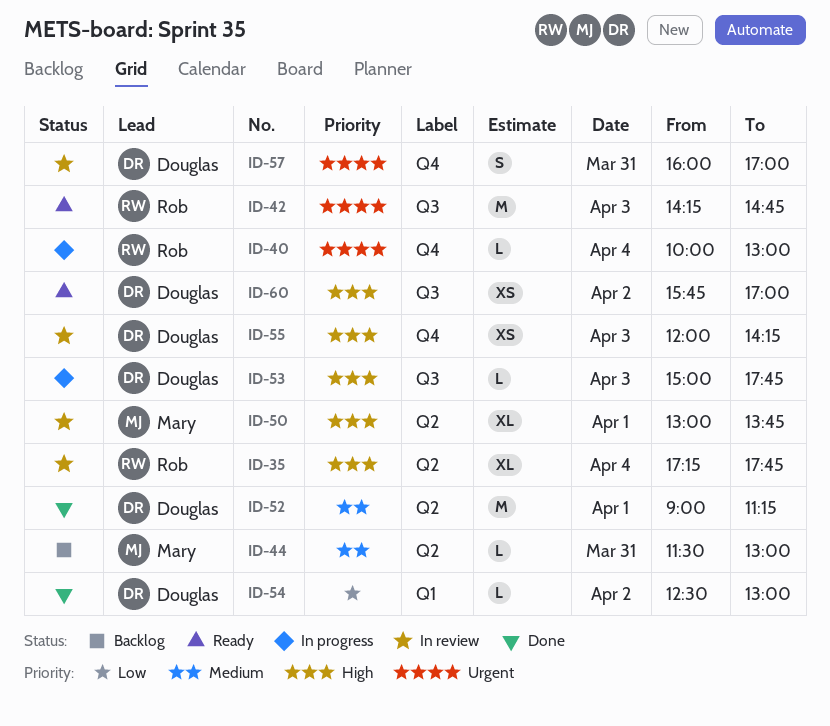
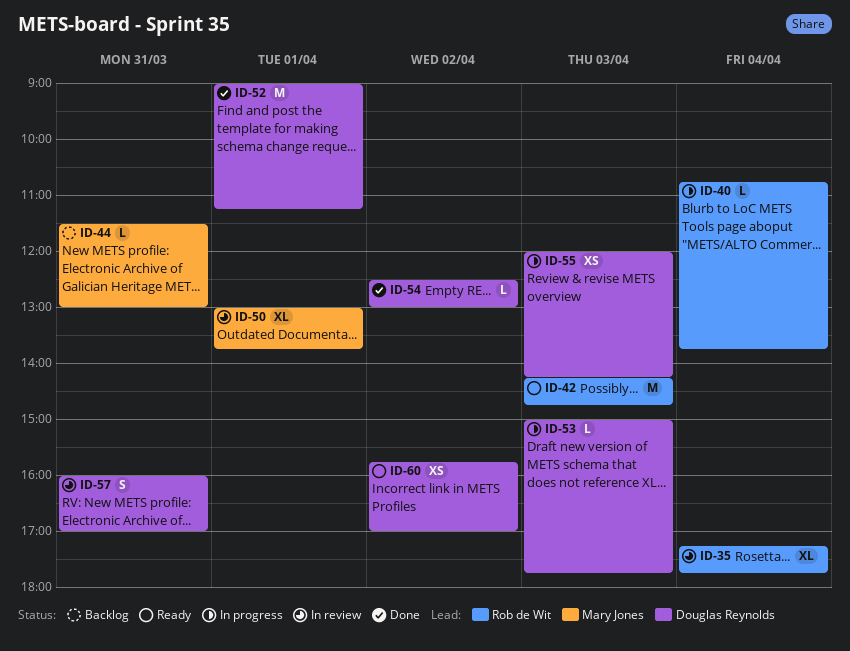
ID-40, begins: 10:00 -> 10:45
ID-40, ends: 13:00 -> 13:45
ID-55, status: In review -> In progress

